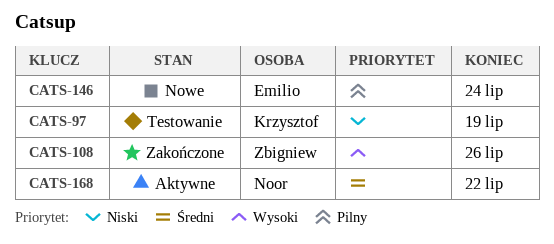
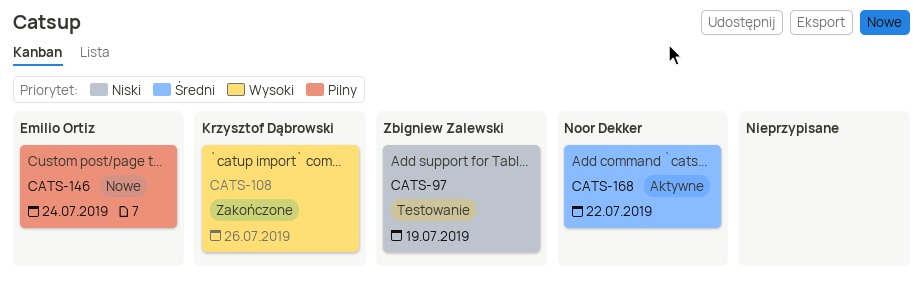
CATS-97, owner: Krzysztof Dąbrowski -> Zbigniew Zalewski
CATS-108, owner: Zbigniew Zalewski -> Krzysztof Dąbrowski

